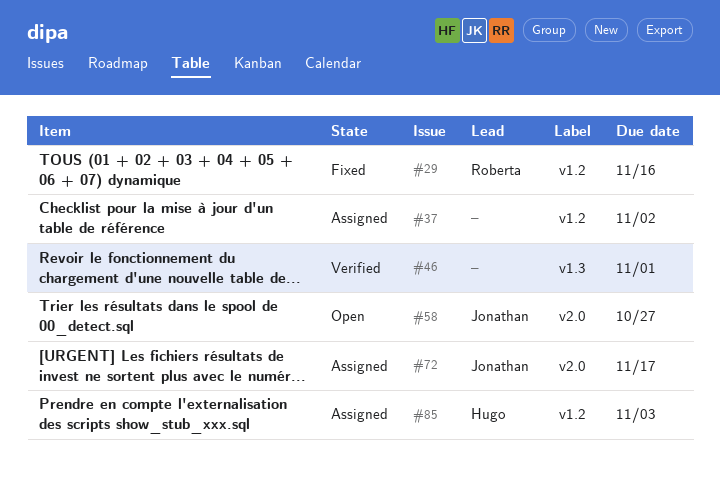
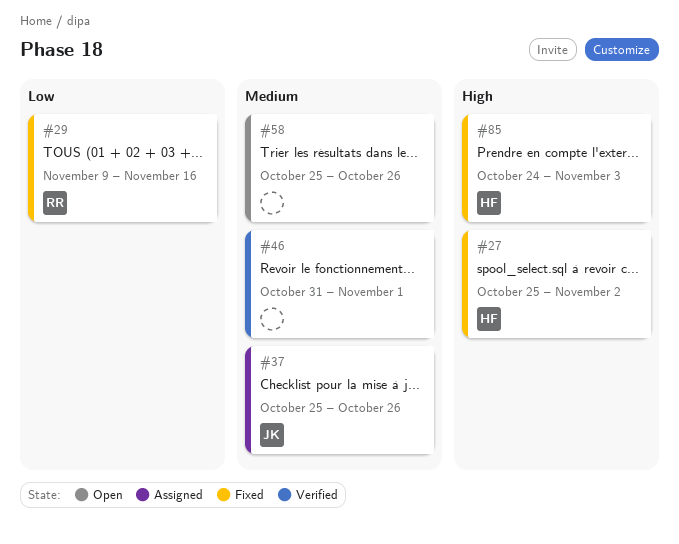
#27: none -> present
#37, owner: none -> Jonathan
#37, due: Nov 2 -> Oct 26
#58, owner: Jonathan -> none
#58, due: Oct 27 -> Oct 26
#72: present -> none
#85, status: Assigned -> Fixed

